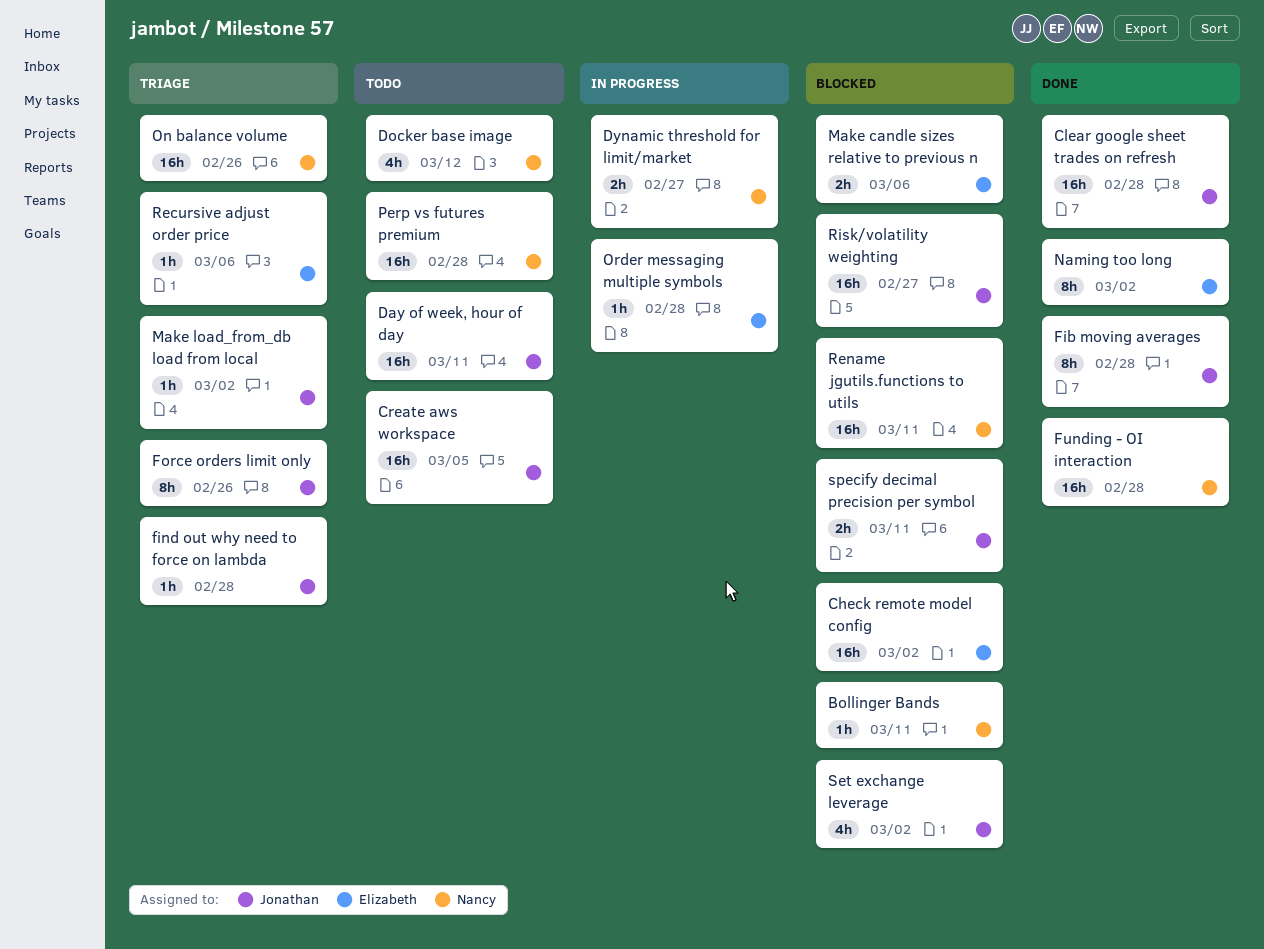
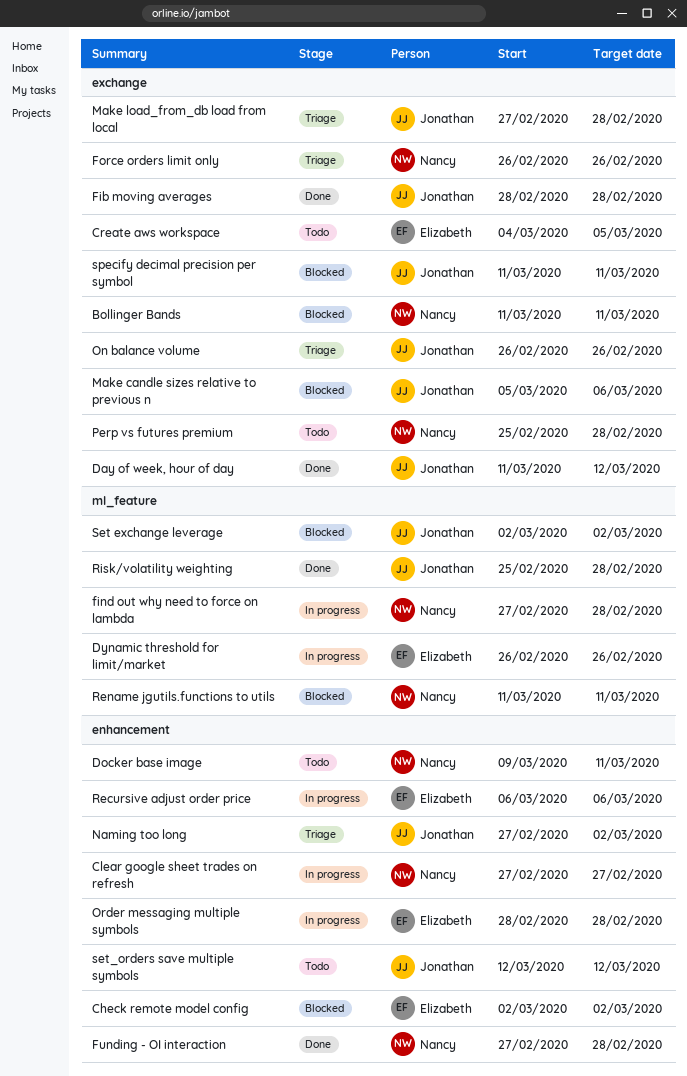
Clear google sheet trades on refresh, status: Done -> In progress
Clear google sheet trades on refresh, owner: Jonathan -> Nancy
Clear google sheet trades on refresh, due: Feb 28 -> Feb 27
Create aws workspace, owner: Jonathan -> Elizabeth
Day of week, hour of day, status: Todo -> Done
Day of week, hour of day, due: Mar 11 -> Mar 12
Docker base image, due: Mar 12 -> Mar 11
Dynamic threshold for limit/market, owner: Nancy -> Elizabeth
Dynamic threshold for limit/market, due: Feb 27 -> Feb 26
find out why need to force on lambda, status: Triage -> In progress
find out why need to force on lambda, owner: Jonathan -> Nancy
Force orders limit only, owner: Jonathan -> Nancy
Make candle sizes relative to previous n, owner: Elizabeth -> Jonathan
Make load_from_db load from local, due: Mar 2 -> Feb 28
Naming too long, status: Done -> Triage
Naming too long, owner: Elizabeth -> Jonathan
On balance volume, owner: Nancy -> Jonathan
Recursive adjust order price, status: Triage -> In progress
Risk/volatility weighting, status: Blocked -> Done
Risk/volatility weighting, due: Feb 27 -> Feb 28
set_orders save multiple symbols: none -> present

